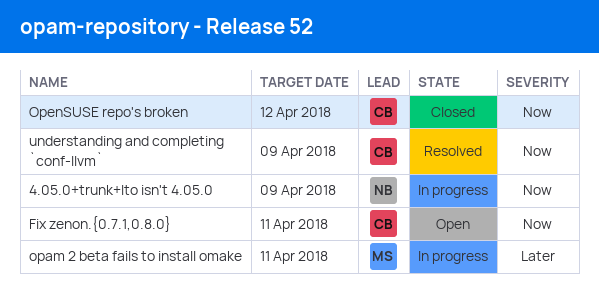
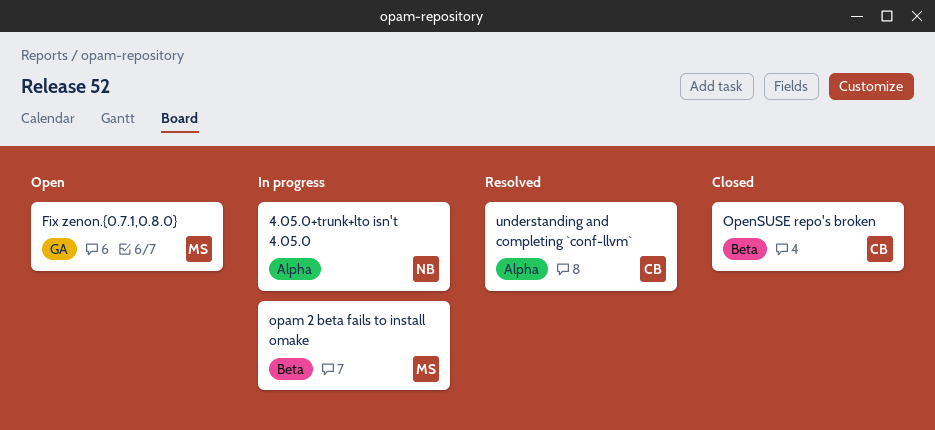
Fix zenon.{0.7.1,0.8.0}, owner: CB -> MS

